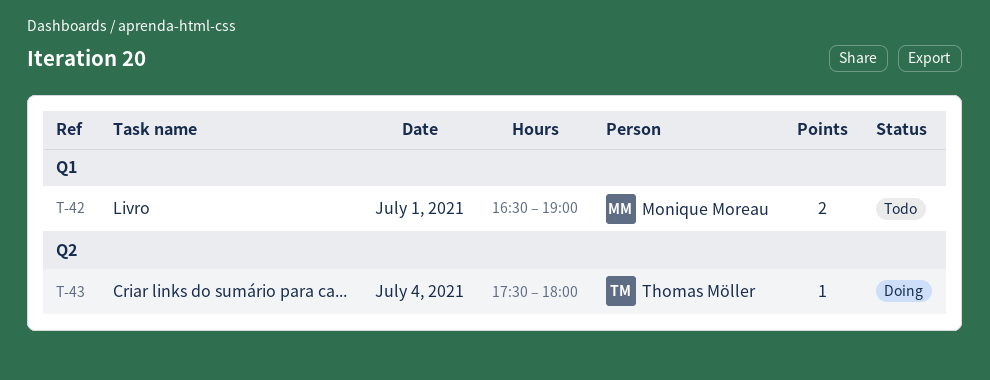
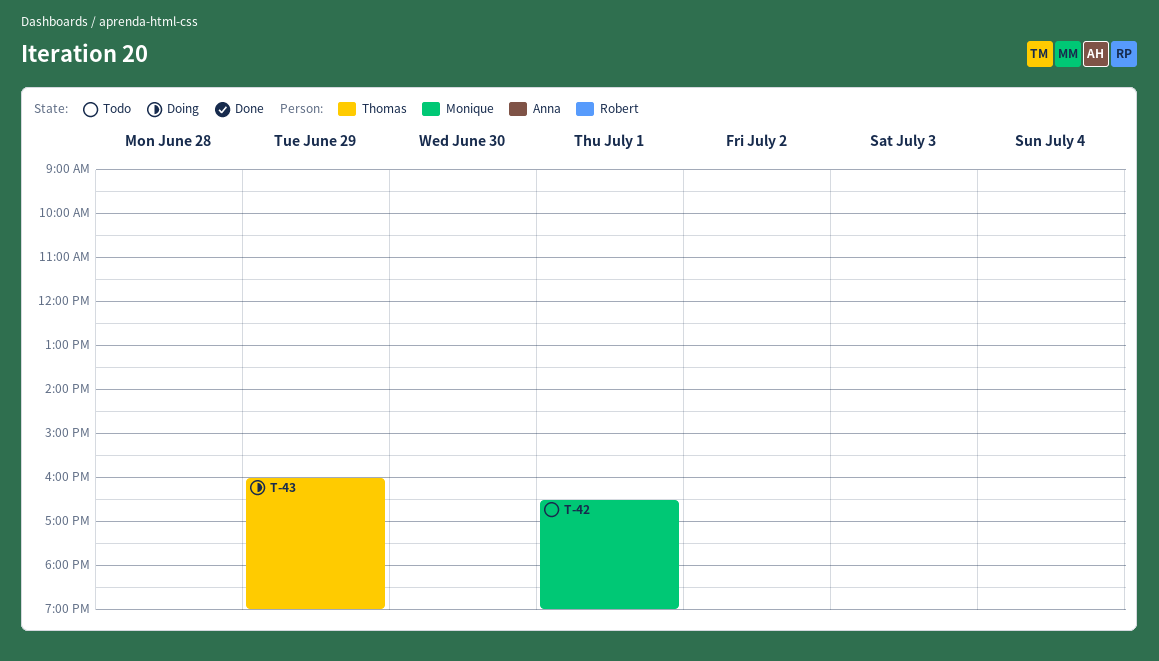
T-43, day: Jul 4 -> Jun 29
T-43, begins: 17:30 -> 16:00
T-43, ends: 18:00 -> 19:00

